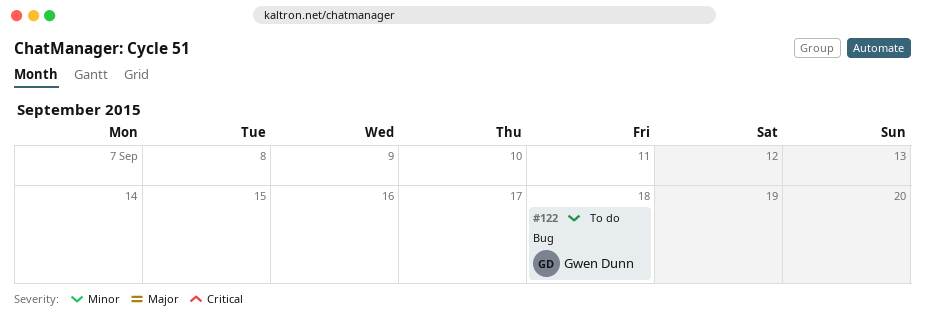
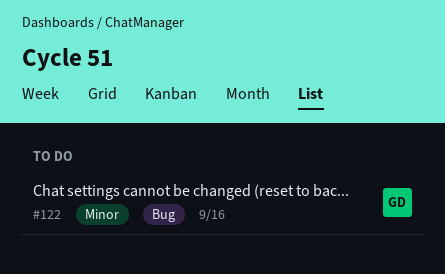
#122, due: Sep 18 -> Sep 16

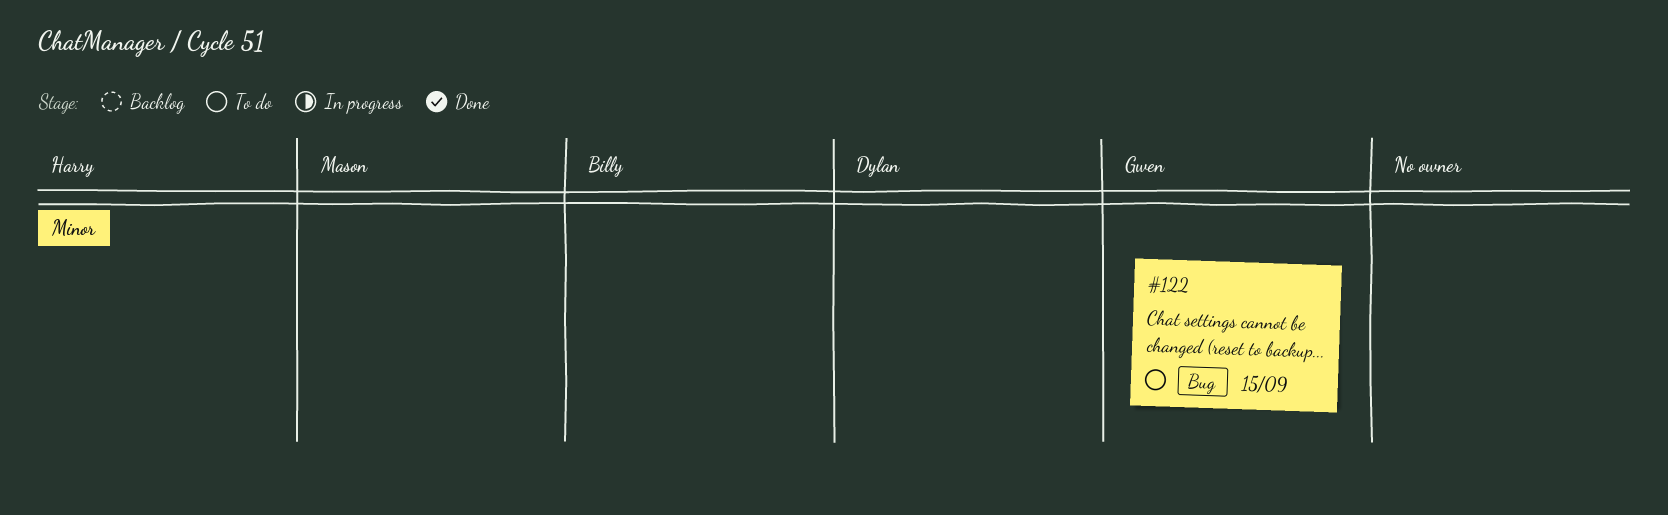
#122, due: Sep 16 -> Sep 15

